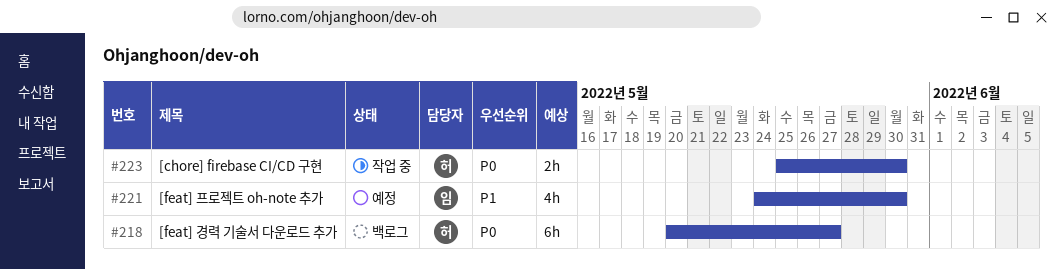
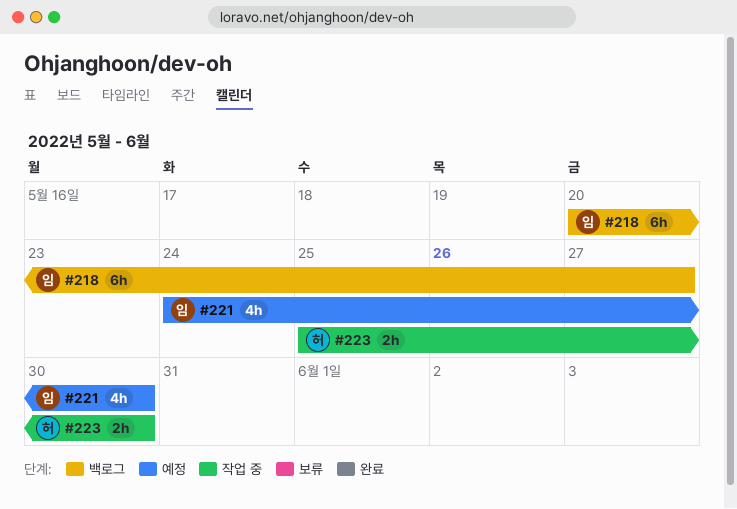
#218, owner: 허 -> 임

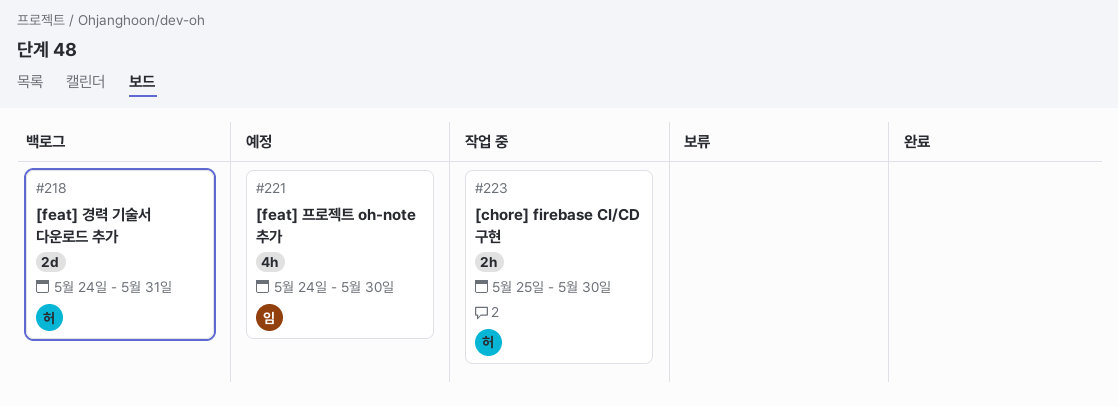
#218, owner: 임 -> 허
#218, estimate: 6h -> 2d
#218, start: May 20 -> May 24
#218, due: May 27 -> May 31

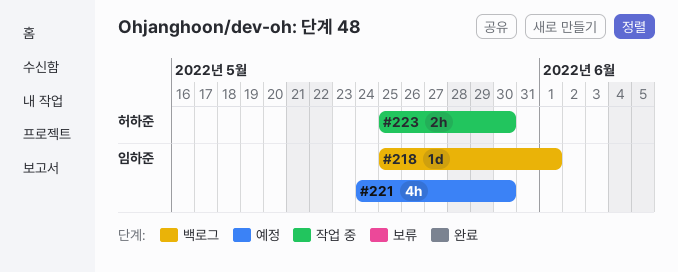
#218, owner: 허하준 -> 임하준
#218, estimate: 2d -> 1d
#218, start: May 24 -> May 25
#218, due: May 31 -> Jun 1

